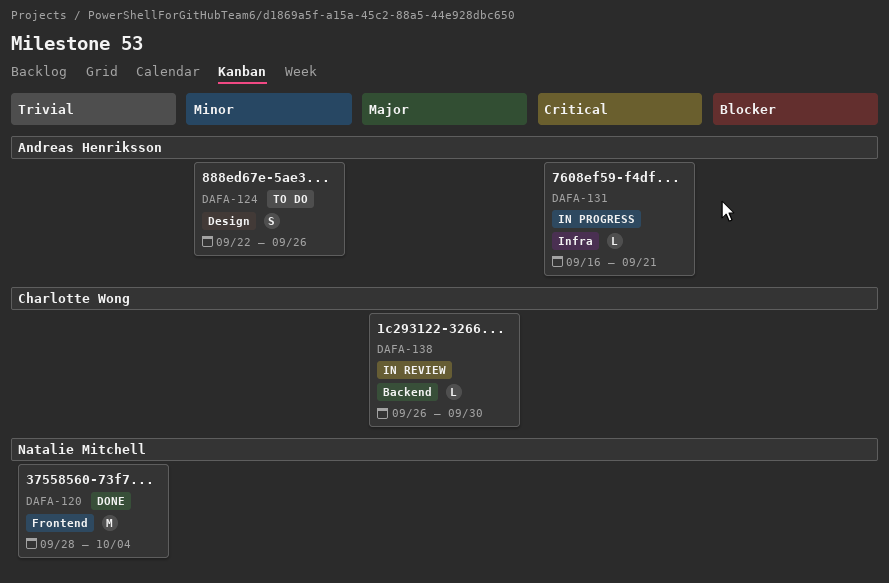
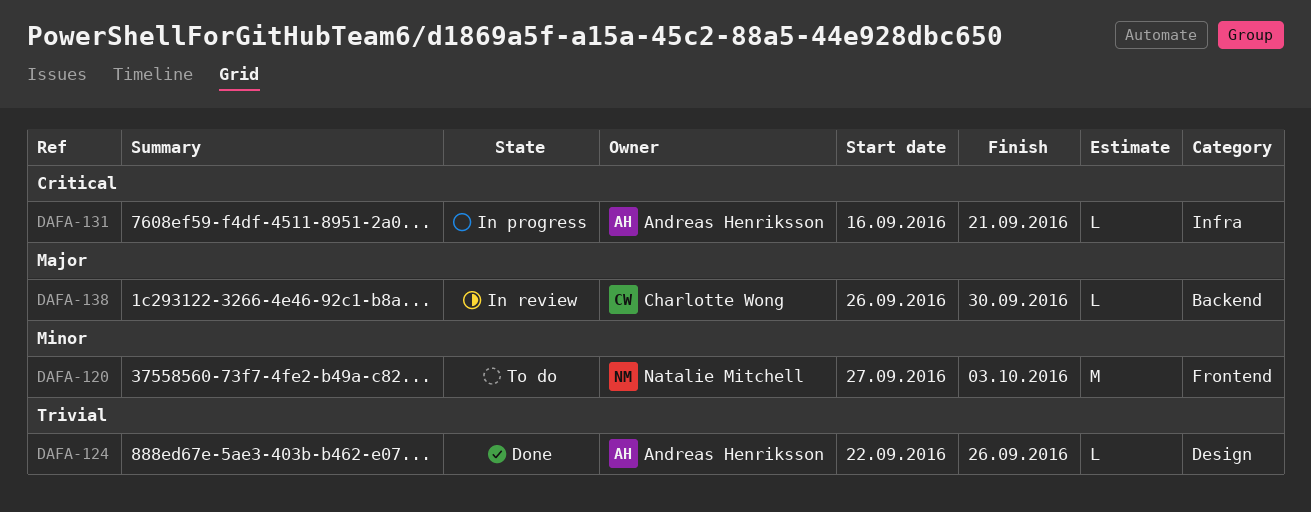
DAFA-120, status: Done -> To do
DAFA-120, priority: Trivial -> Minor
DAFA-120, start: Sep 28 -> Sep 27
DAFA-120, due: Oct 4 -> Oct 3
DAFA-124, status: To do -> Done
DAFA-124, priority: Minor -> Trivial
DAFA-124, estimate: S -> L

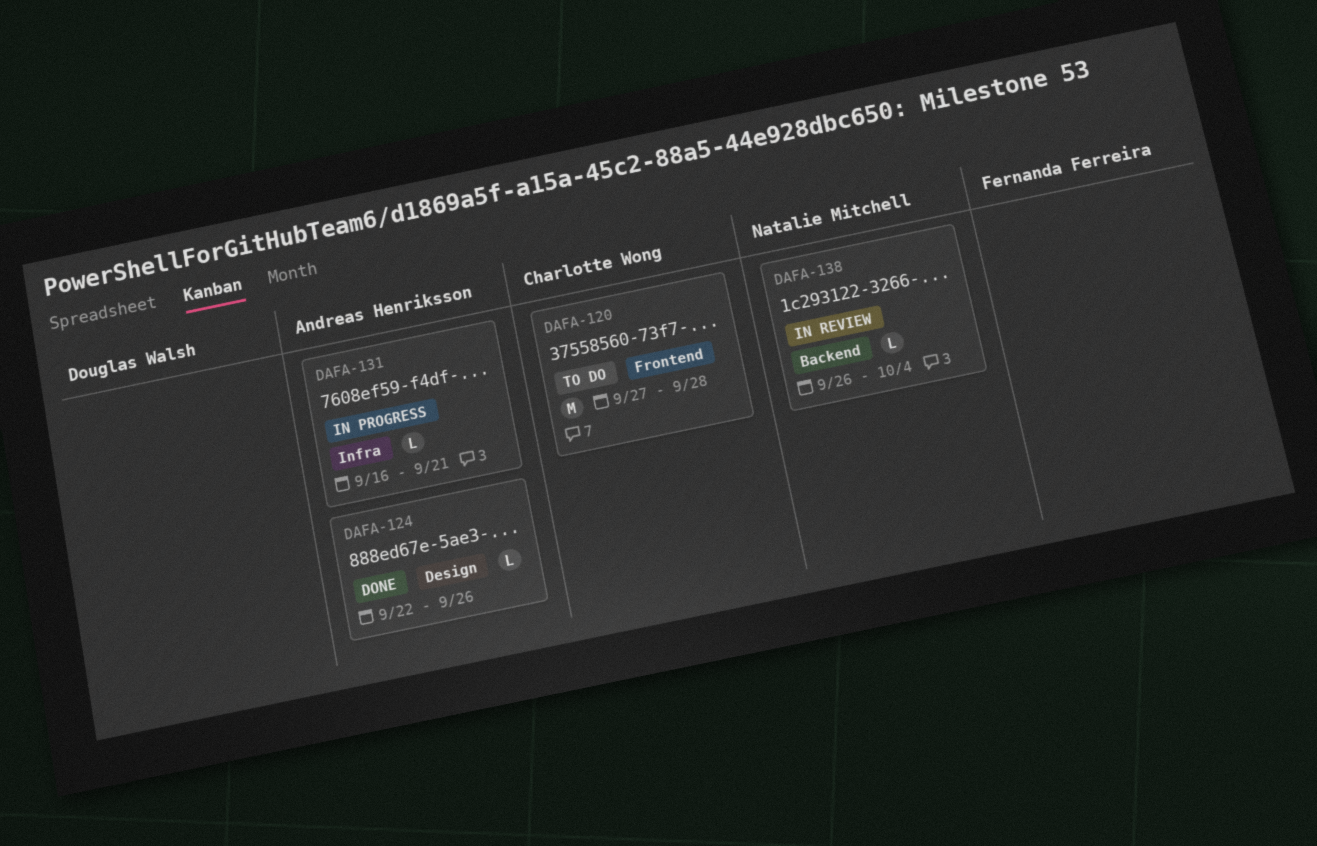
DAFA-120, owner: Natalie Mitchell -> Charlotte Wong
DAFA-120, due: Oct 3 -> Sep 28
DAFA-138, owner: Charlotte Wong -> Natalie Mitchell
DAFA-138, due: Sep 30 -> Oct 4

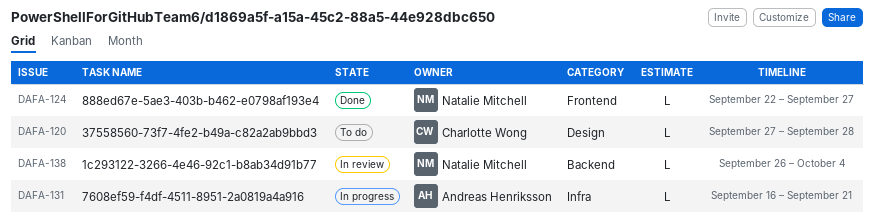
DAFA-120, label: Frontend -> Design
DAFA-120, estimate: M -> L
DAFA-124, owner: Andreas Henriksson -> Natalie Mitchell
DAFA-124, label: Design -> Frontend
DAFA-124, due: Sep 26 -> Sep 27

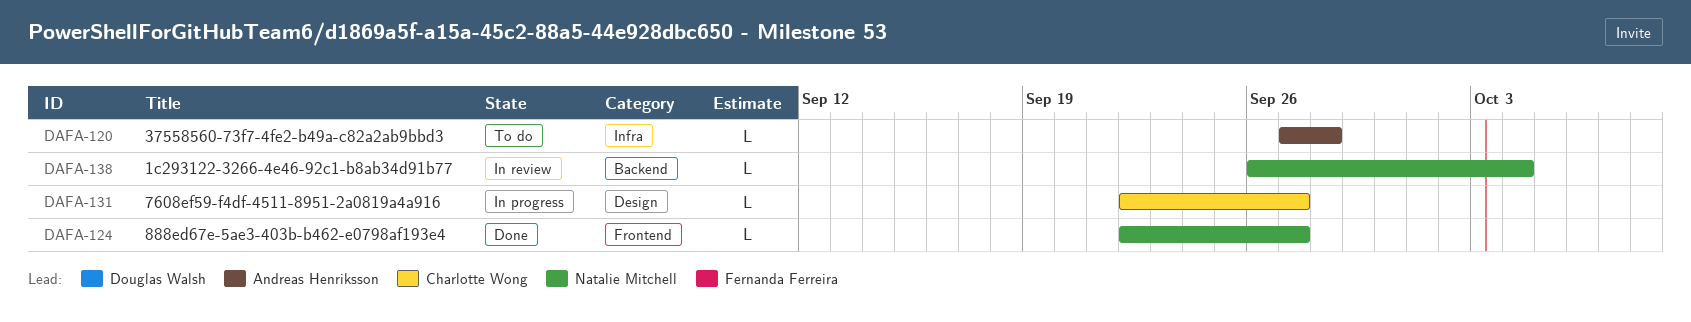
DAFA-120, owner: Charlotte Wong -> Andreas Henriksson
DAFA-120, label: Design -> Infra
DAFA-131, owner: Andreas Henriksson -> Charlotte Wong
DAFA-131, label: Infra -> Design
DAFA-131, start: Sep 16 -> Sep 22
DAFA-131, due: Sep 21 -> Sep 27

